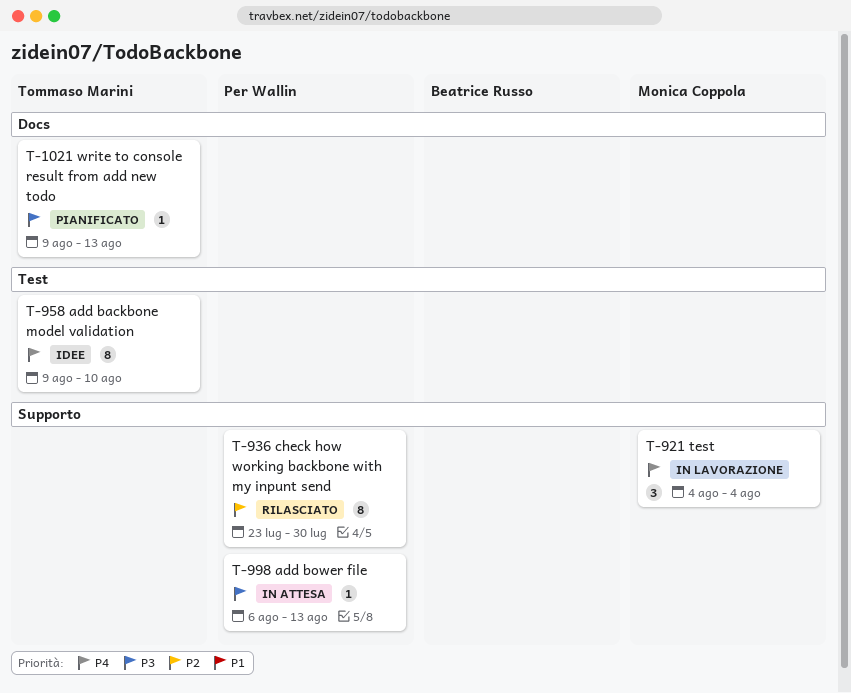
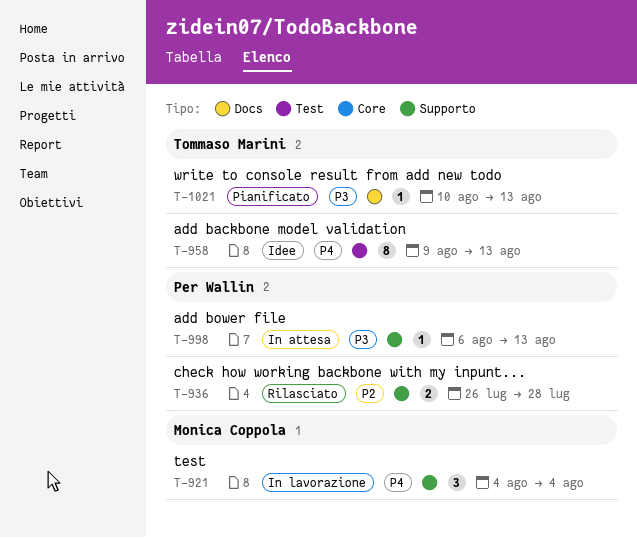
T-936, estimate: 8 -> 2
T-936, start: Jul 23 -> Jul 26
T-936, due: Jul 30 -> Jul 28
T-958, due: Aug 10 -> Aug 13
T-1021, start: Aug 9 -> Aug 10

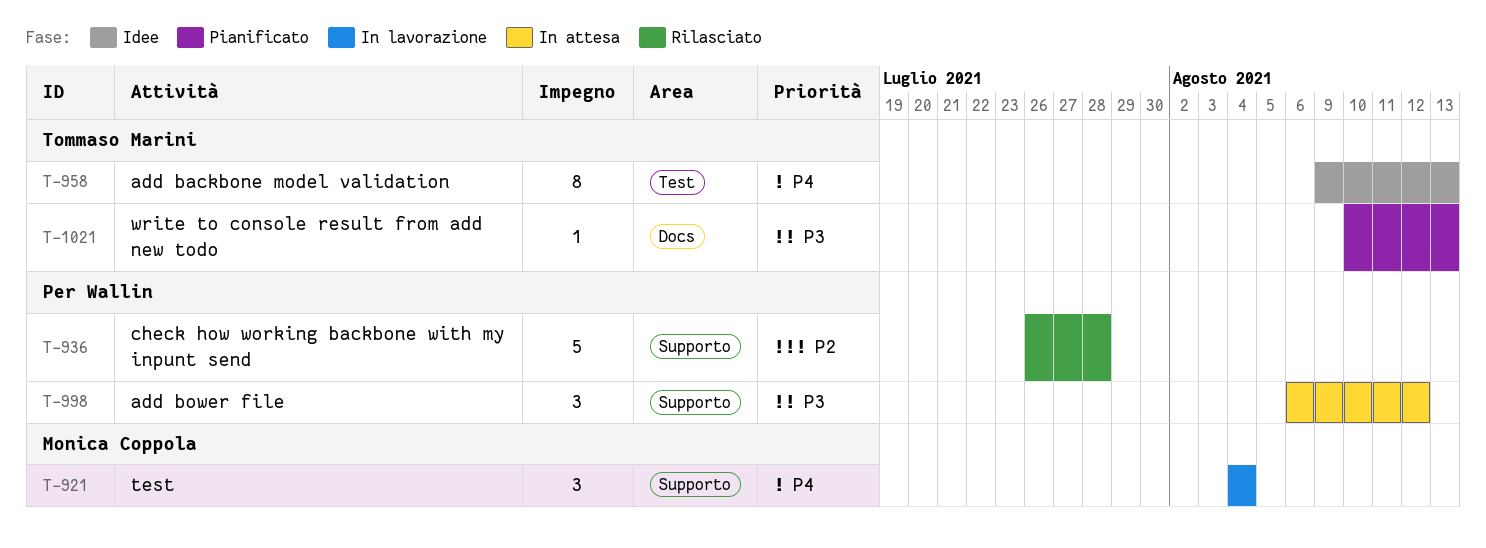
T-936, estimate: 2 -> 5
T-998, estimate: 1 -> 3
T-998, due: Aug 13 -> Aug 12

